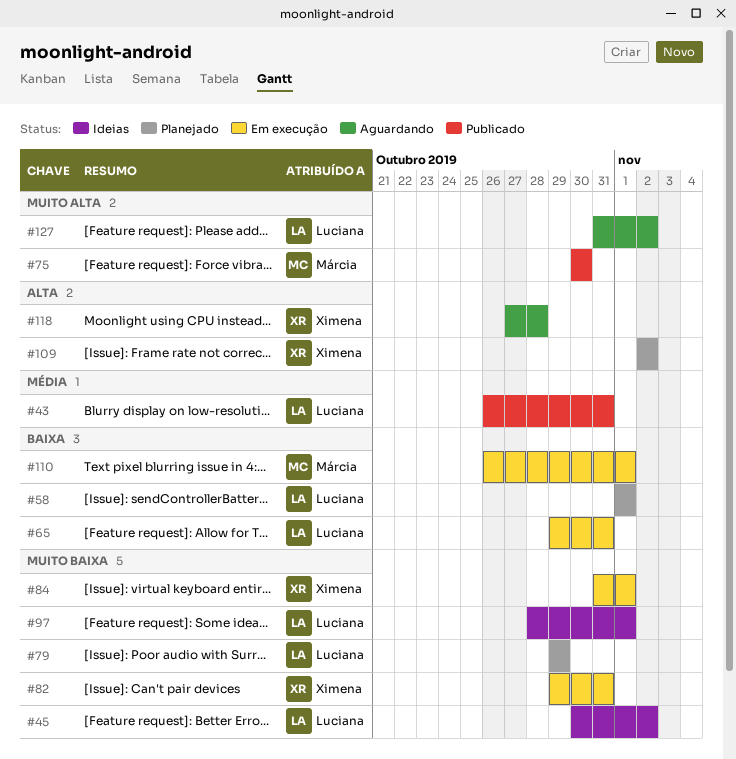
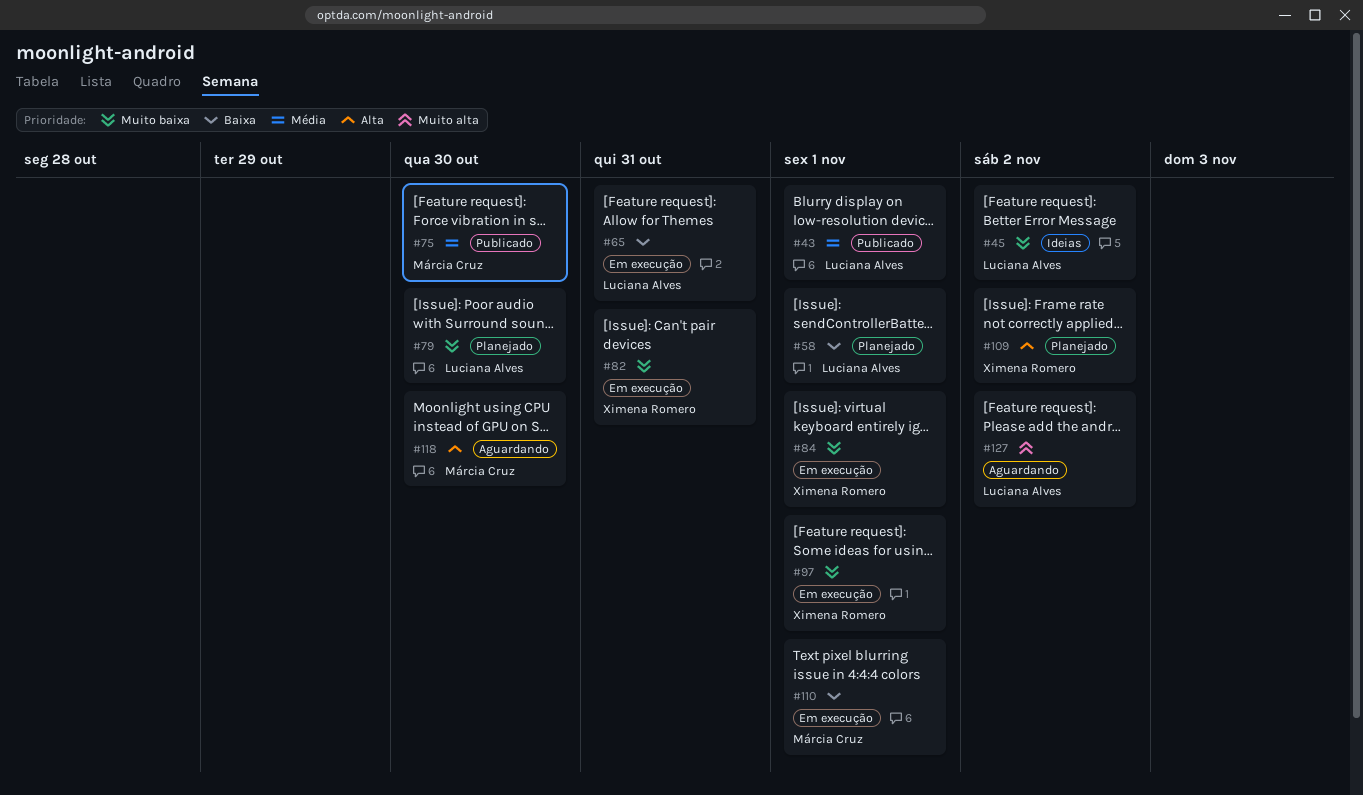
#43, due: Oct 31 -> Nov 1
#75, priority: Muito alta -> Média
#79, due: Oct 29 -> Oct 30
#97, status: Ideias -> Em execução
#97, owner: Luciana Alves -> Ximena Romero
#118, owner: Ximena Romero -> Márcia Cruz
#118, due: Oct 28 -> Oct 30

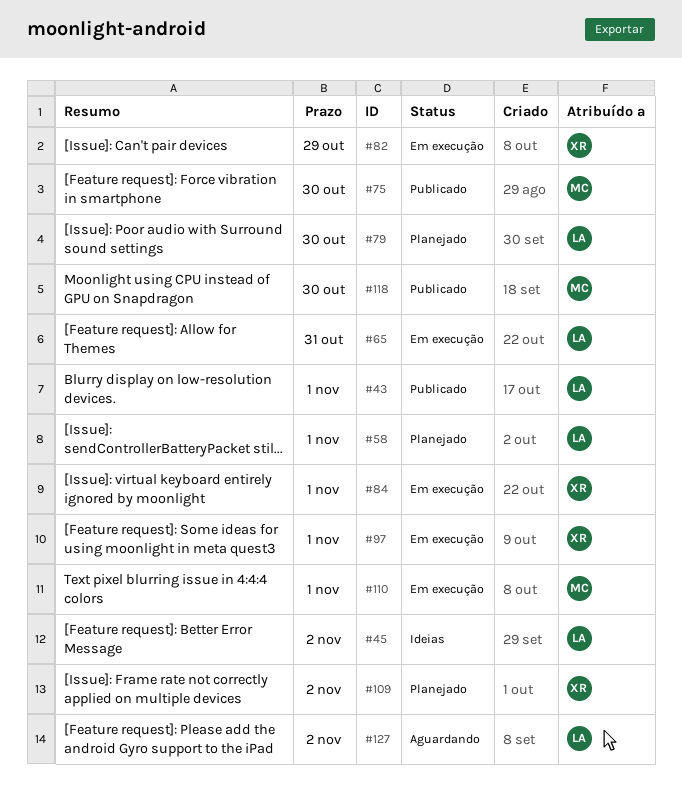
#82, due: Oct 31 -> Oct 29
#118, status: Aguardando -> Publicado

